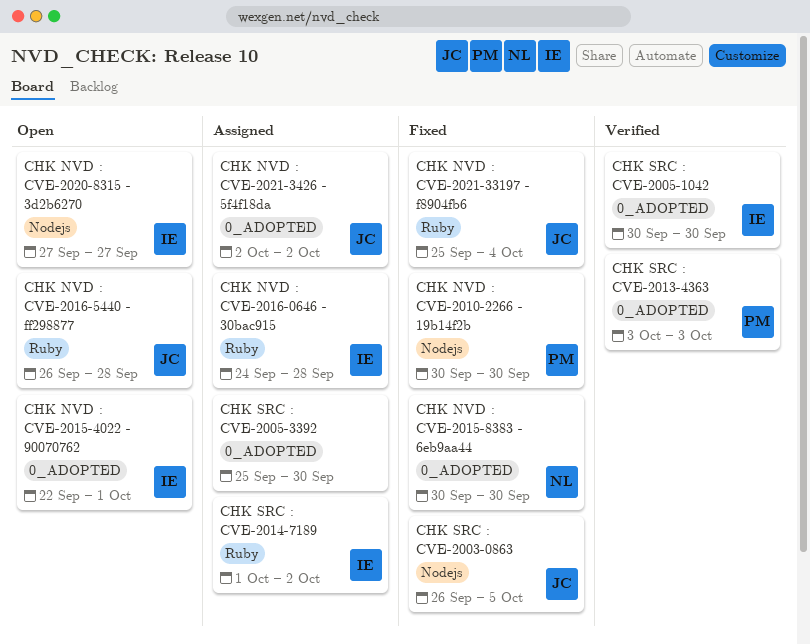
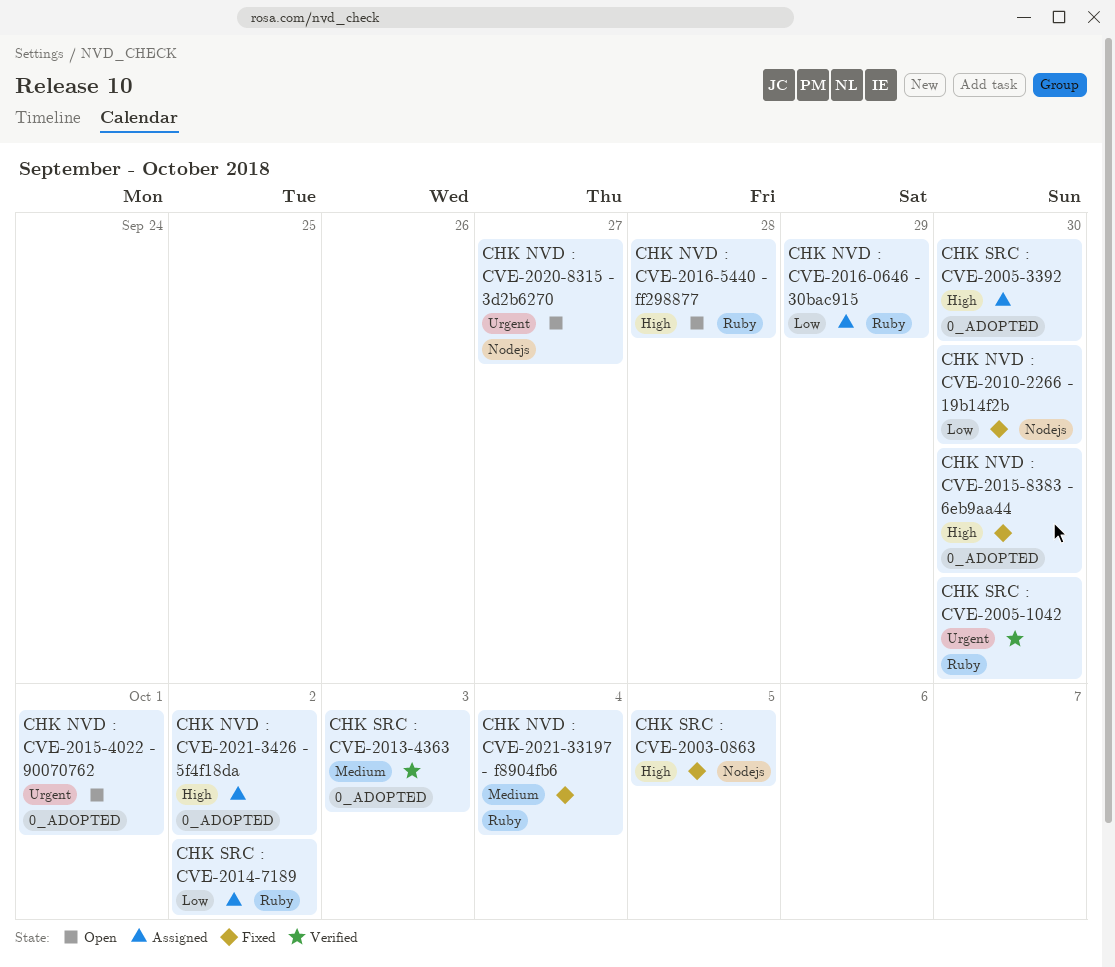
CHK NVD : CVE-2016-0646 - 30bac915, due: Sep 28 -> Sep 29
CHK SRC : CVE-2005-1042, label: 0_ADOPTED -> Ruby

